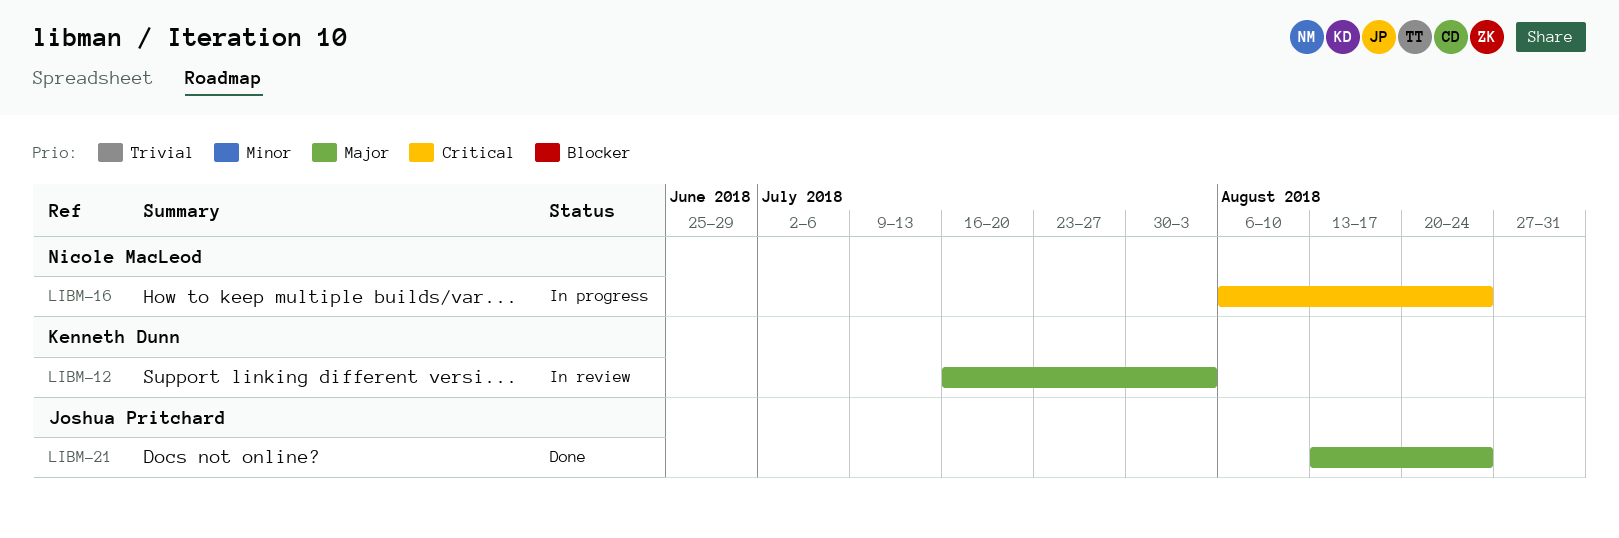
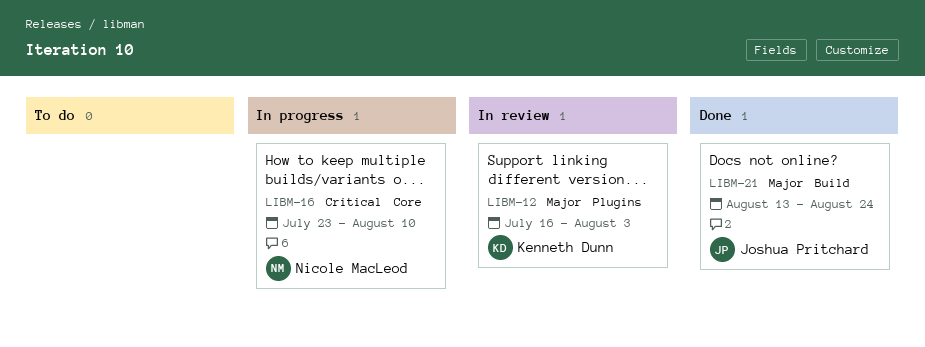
LIBM-16, start: Aug 6 -> Jul 23
LIBM-16, due: Aug 24 -> Aug 10

